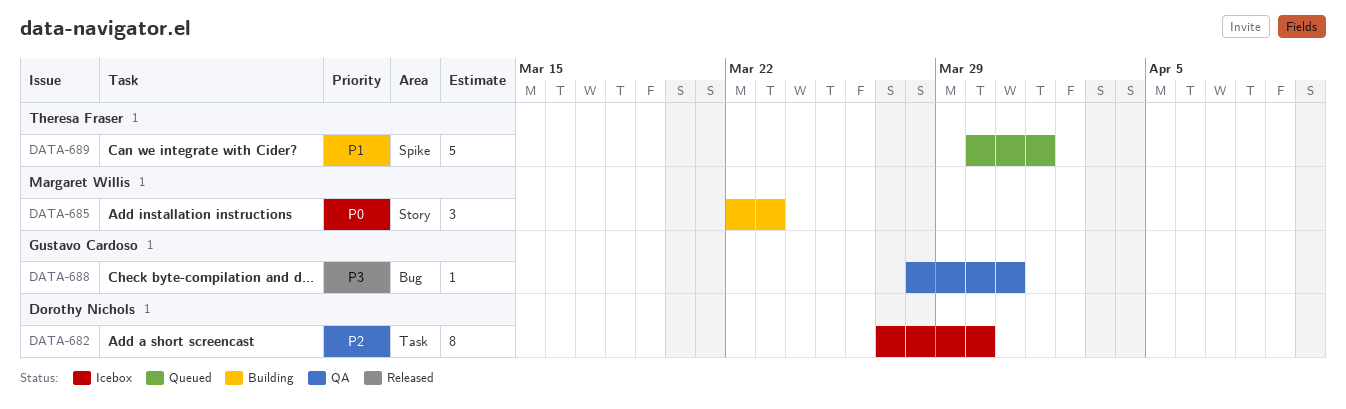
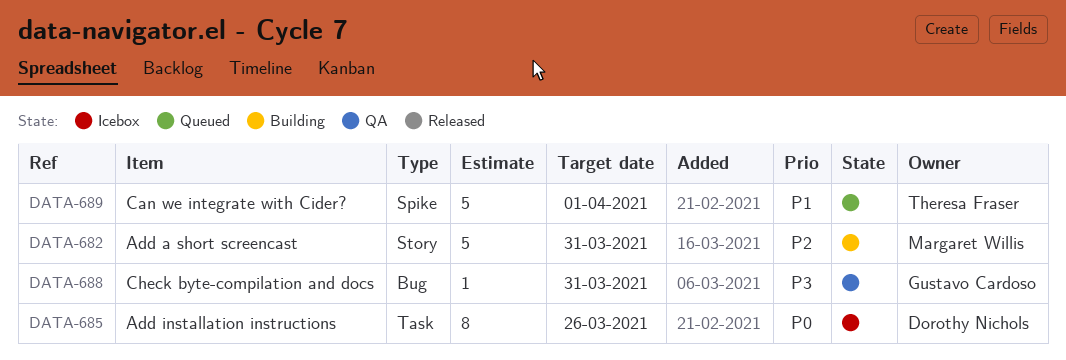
DATA-682, status: Icebox -> Building
DATA-682, owner: Dorothy Nichols -> Margaret Willis
DATA-682, label: Task -> Story
DATA-682, estimate: 8 -> 5
DATA-682, due: Mar 30 -> Mar 31
DATA-685, status: Building -> Icebox
DATA-685, owner: Margaret Willis -> Dorothy Nichols
DATA-685, label: Story -> Task
DATA-685, estimate: 3 -> 8
DATA-685, due: Mar 23 -> Mar 26

